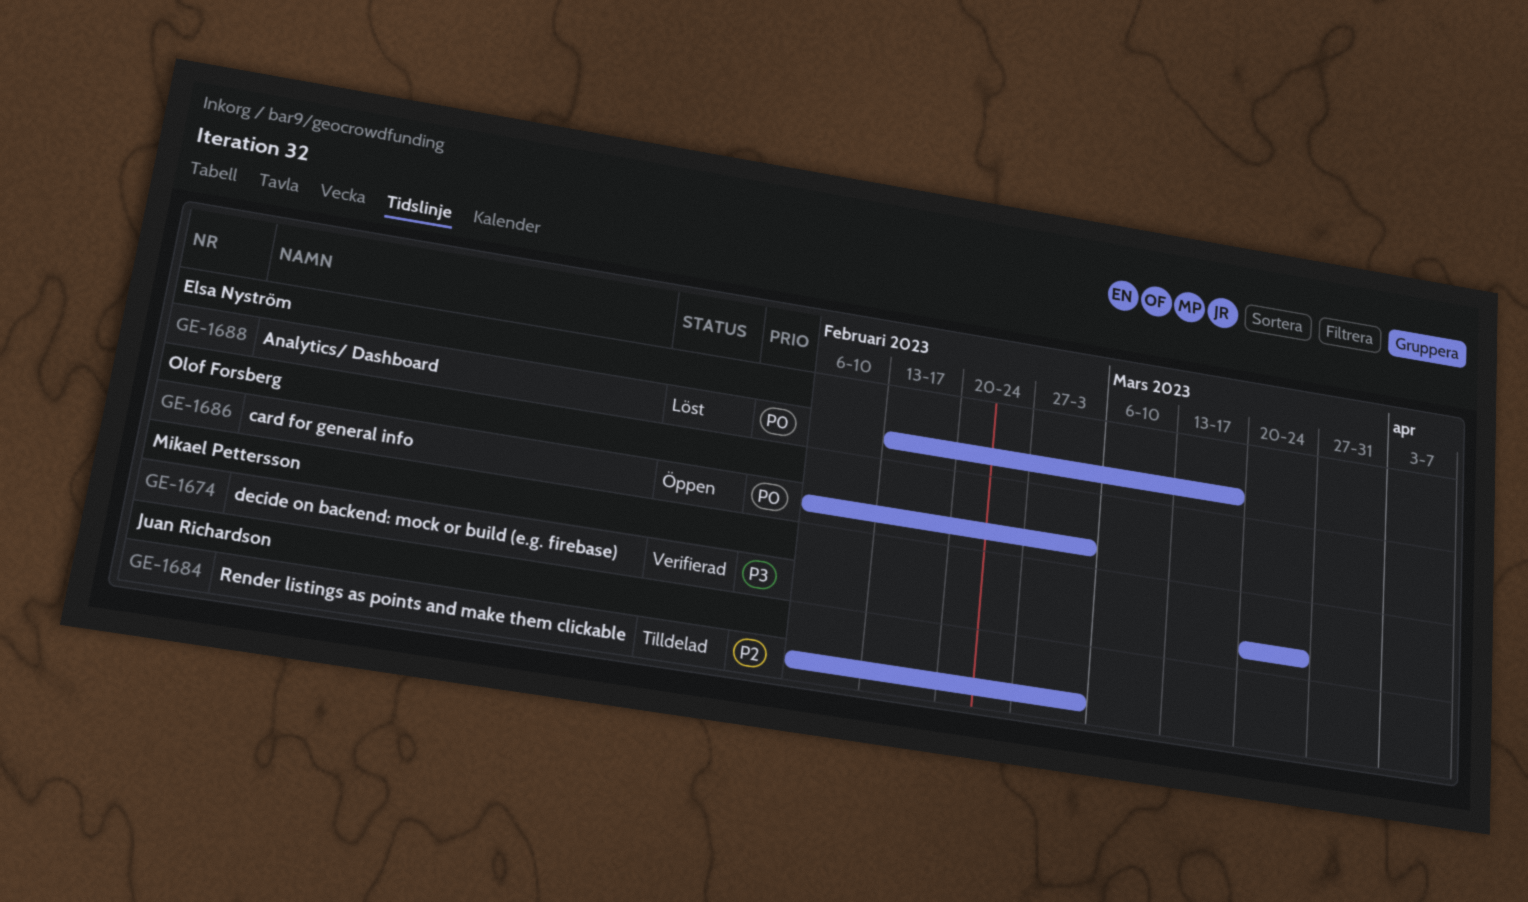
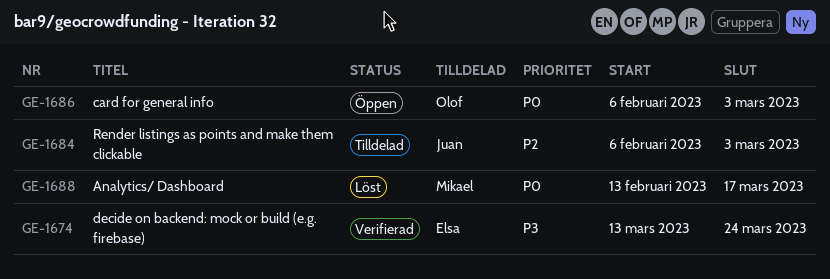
GE-1674, owner: Mikael Pettersson -> Elsa Nyström
GE-1674, start: Mar 20 -> Mar 13
GE-1688, owner: Elsa Nyström -> Mikael Pettersson

